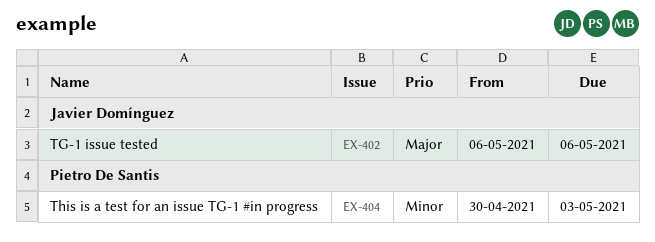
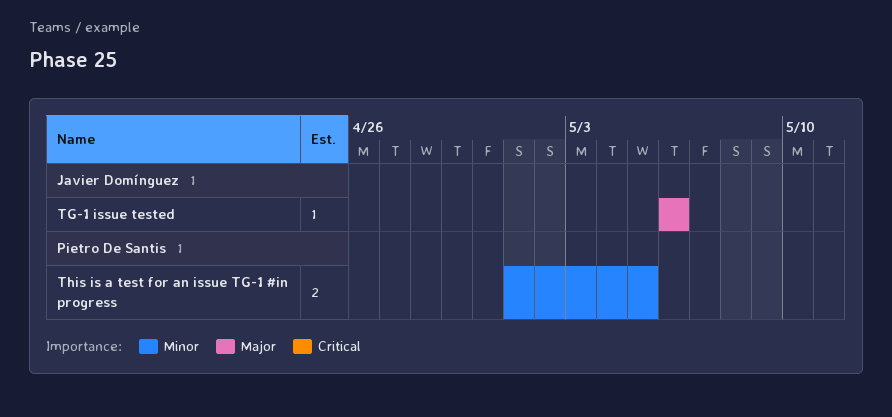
This is a test for an issue TG-1 #in progress, start: Apr 30 -> May 1
This is a test for an issue TG-1 #in progress, due: May 3 -> May 5

